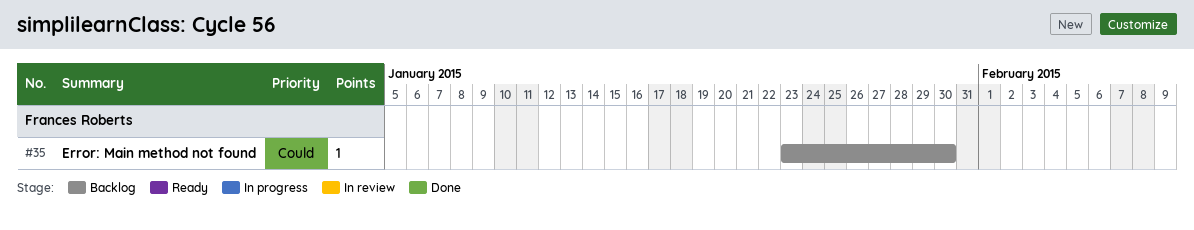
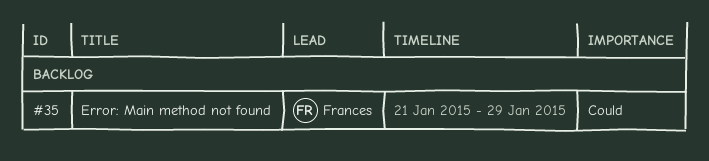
#35, start: Jan 23 -> Jan 21
#35, due: Jan 30 -> Jan 29

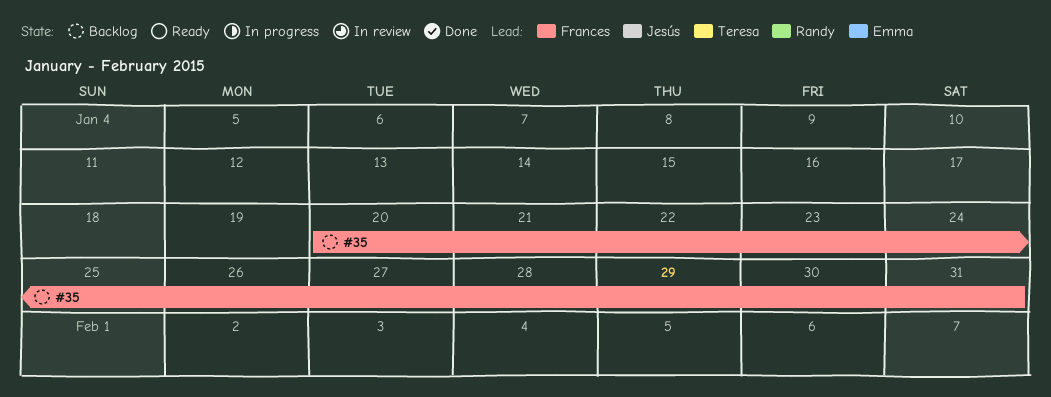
#35, start: Jan 21 -> Jan 20
#35, due: Jan 29 -> Jan 31

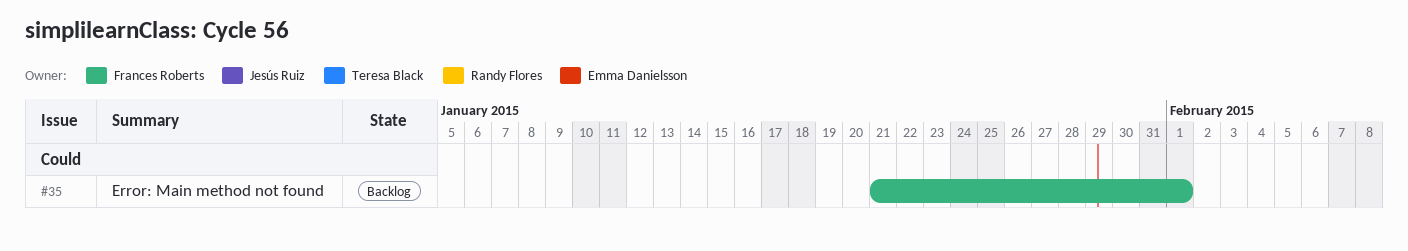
#35, start: Jan 20 -> Jan 21
#35, due: Jan 31 -> Feb 1

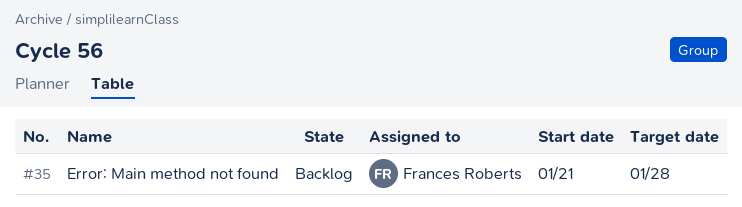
#35, due: Feb 1 -> Jan 28

